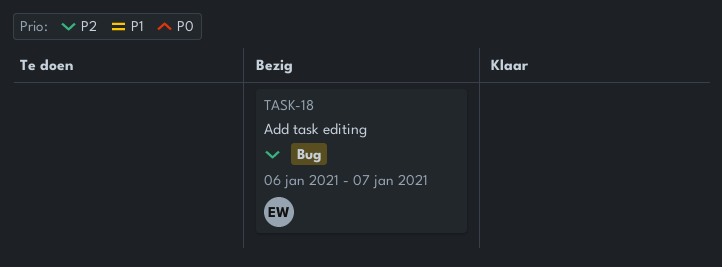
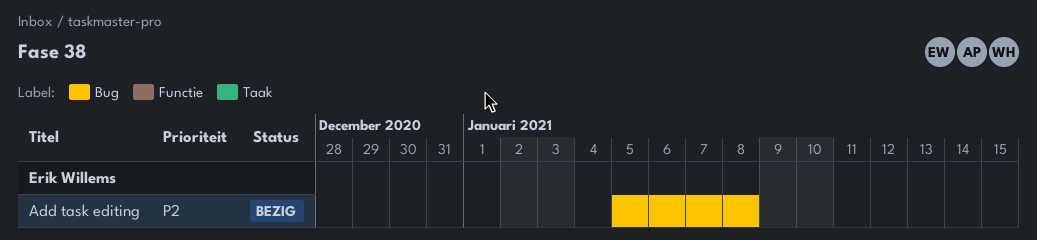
Add task editing, start: Jan 6 -> Jan 5
Add task editing, due: Jan 7 -> Jan 8

